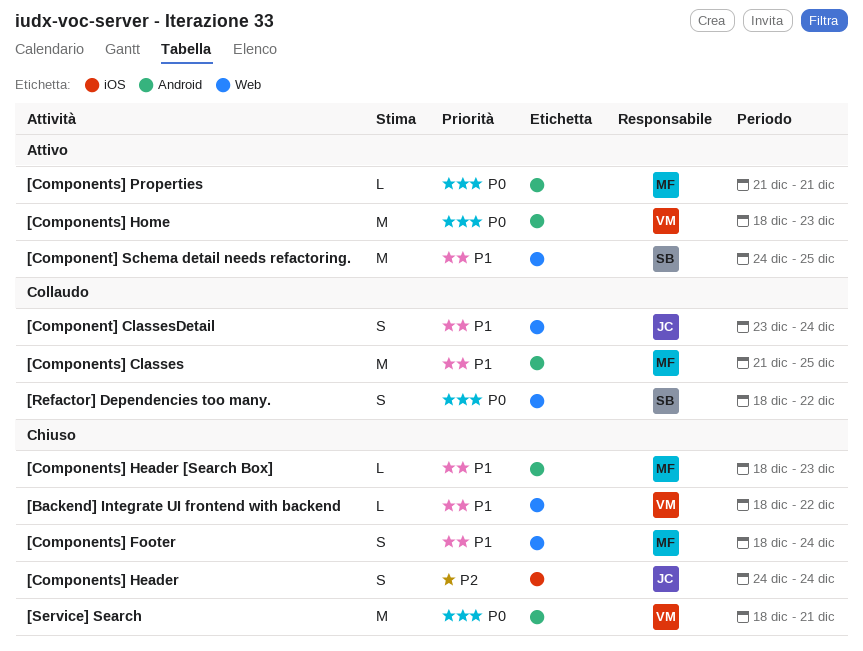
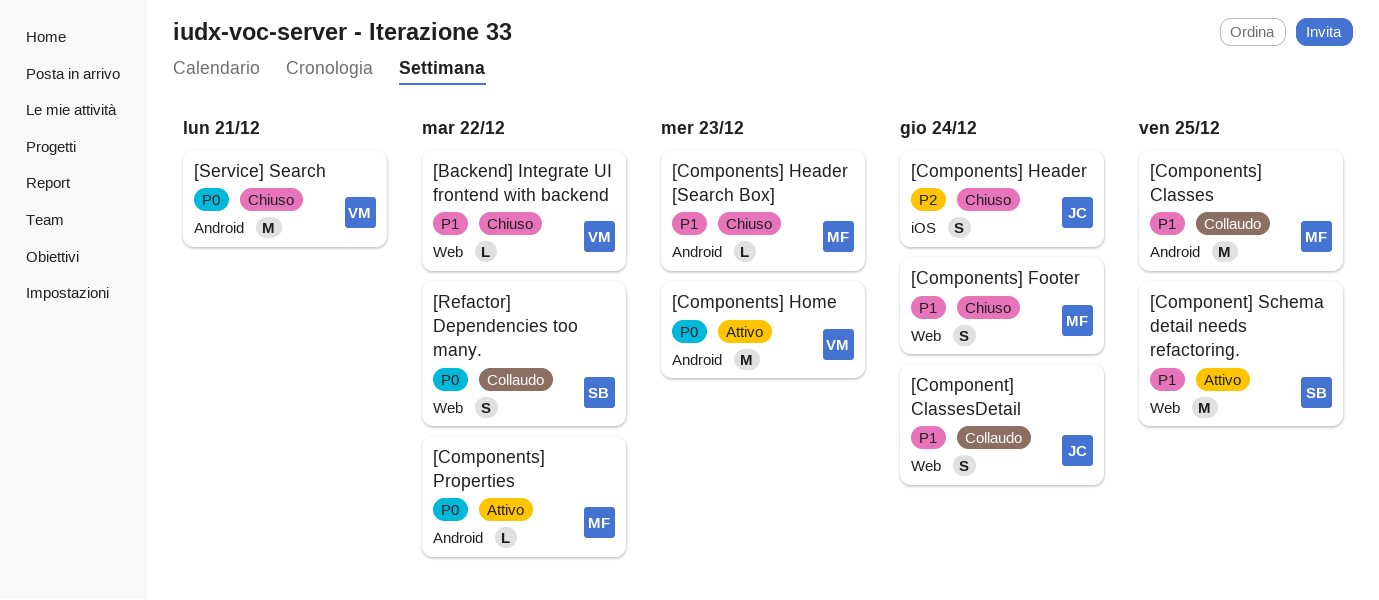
[Components] Properties, due: Dec 21 -> Dec 22

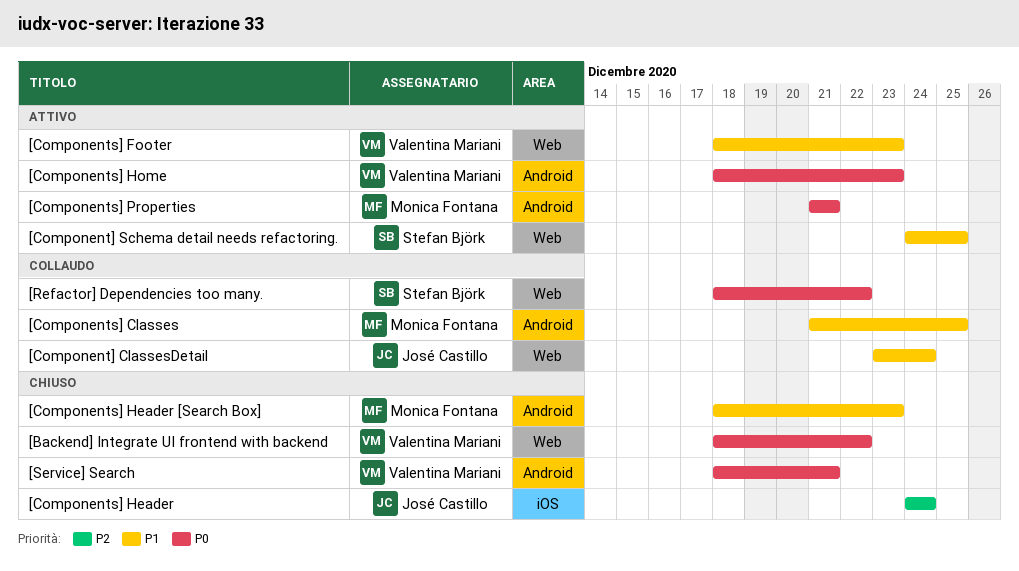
[Backend] Integrate UI frontend with backend, priority: P1 -> P0
[Components] Footer, status: Chiuso -> Attivo
[Components] Footer, owner: Monica Fontana -> Valentina Mariani
[Components] Footer, due: Dec 24 -> Dec 23
[Components] Properties, due: Dec 22 -> Dec 21

